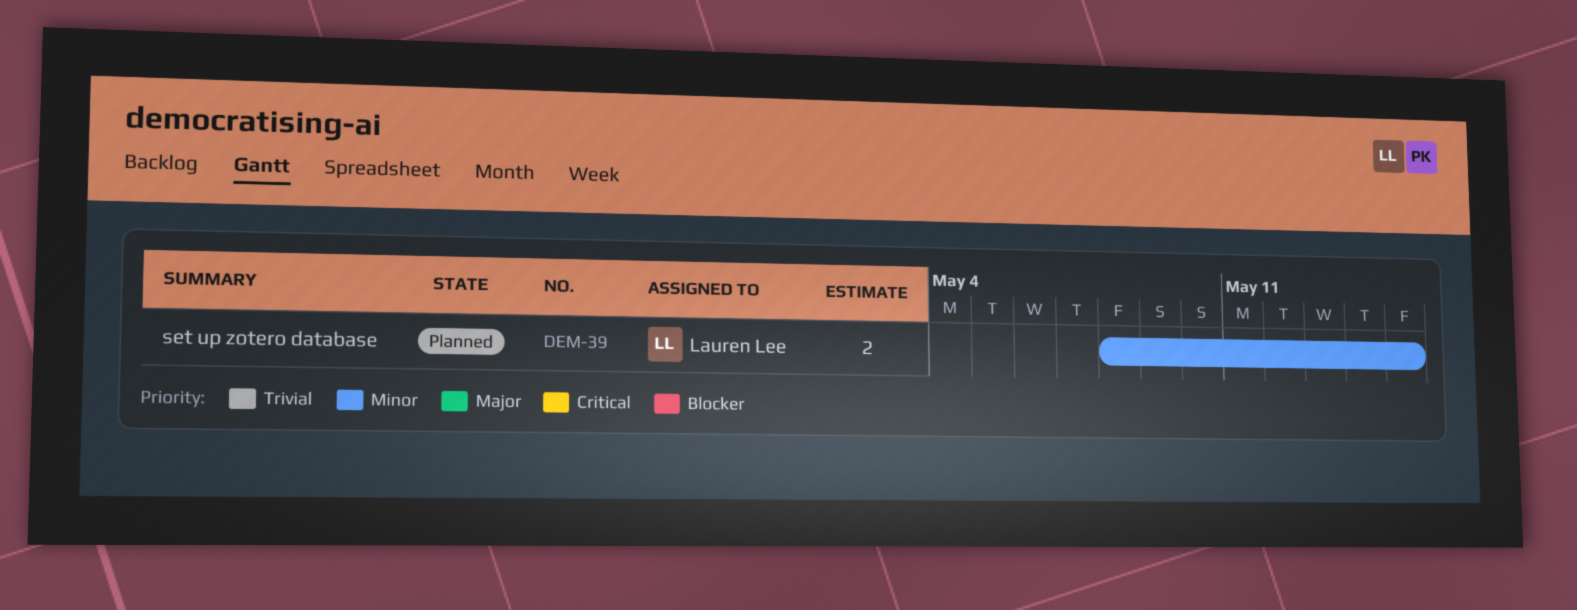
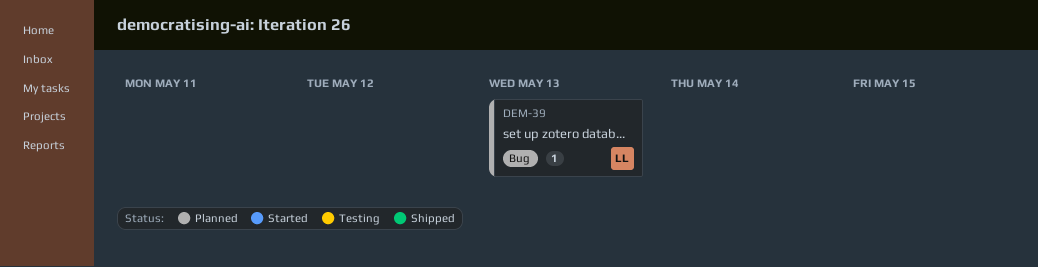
DEM-39, estimate: 2 -> 1
DEM-39, due: May 15 -> May 13

